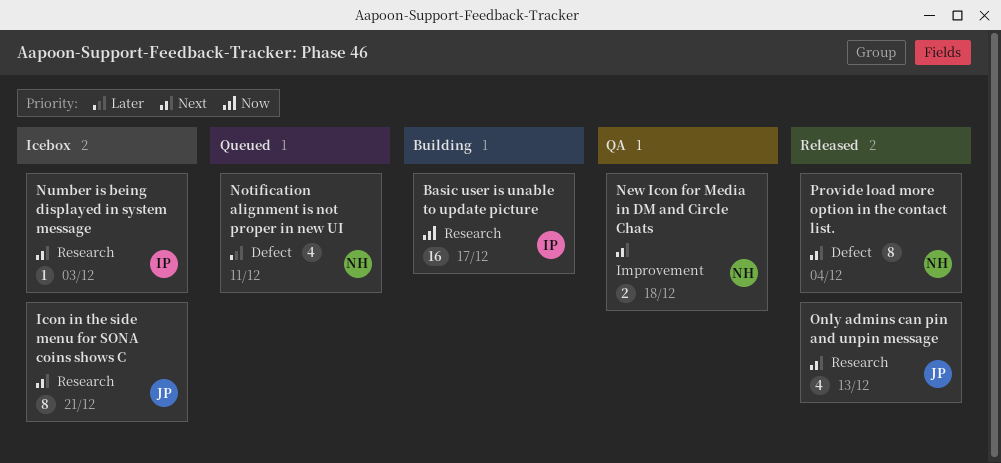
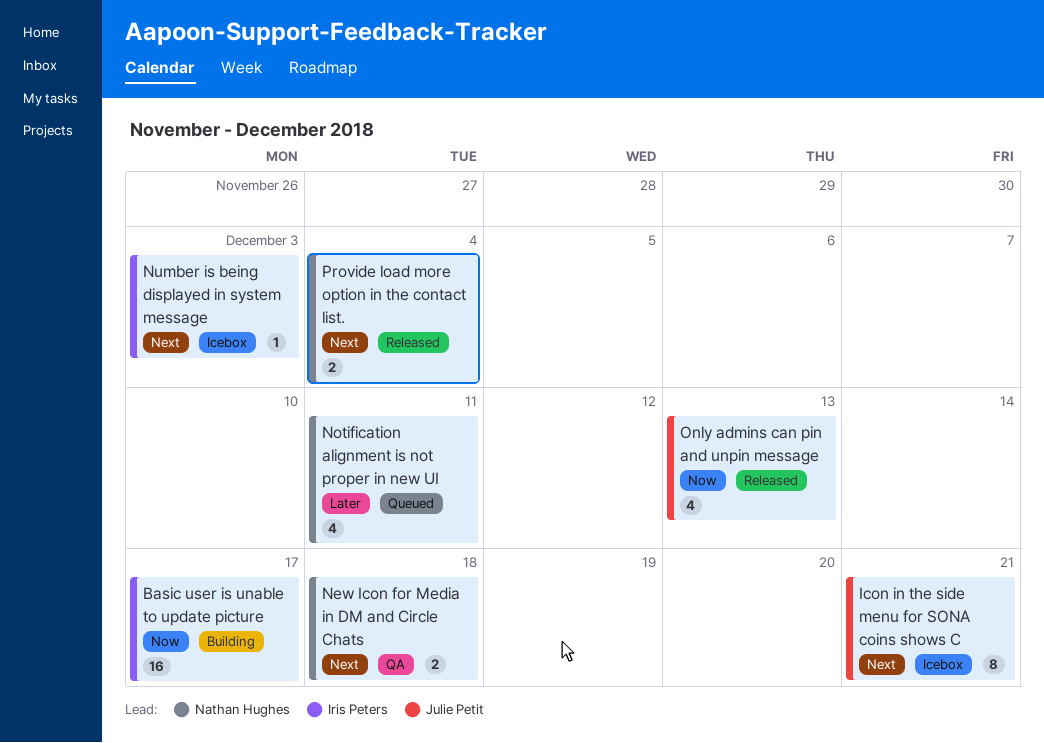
Only admins can pin and unpin message, priority: Next -> Now
Provide load more option in the contact list., estimate: 8 -> 2

